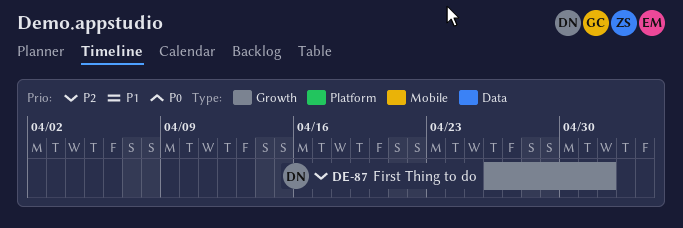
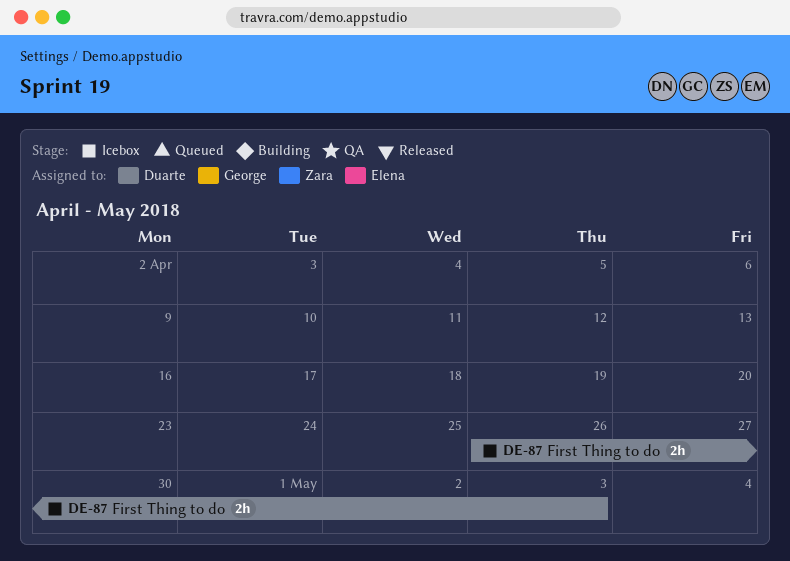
DE-87, due: May 2 -> May 3

